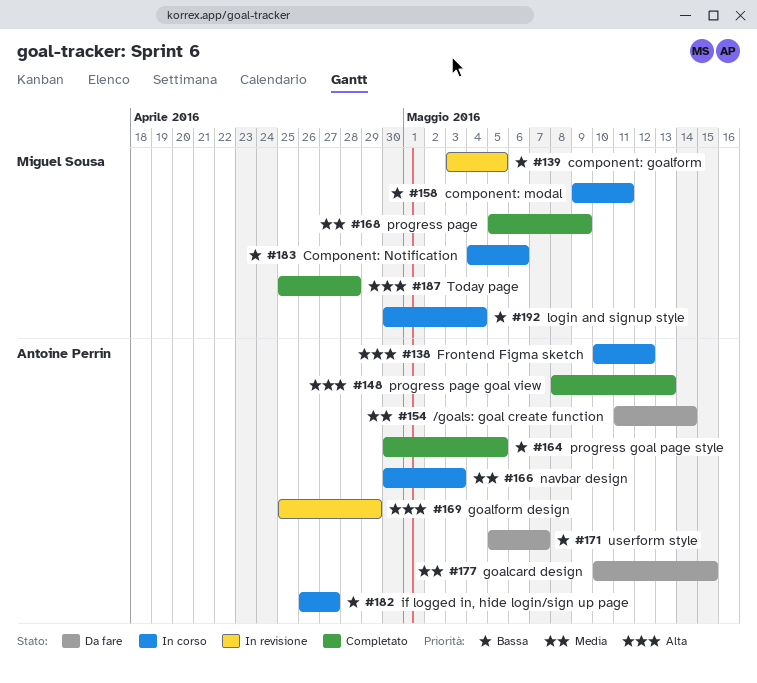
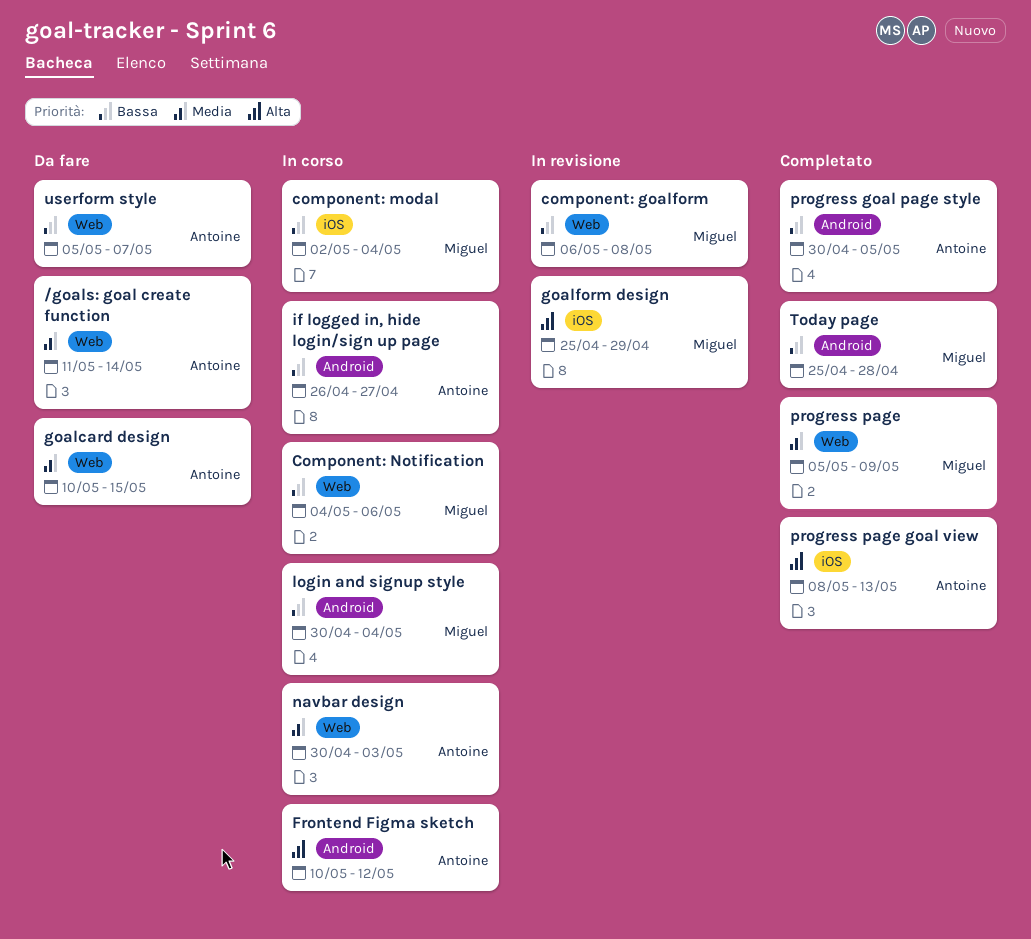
component: goalform, start: May 3 -> May 6
component: goalform, due: May 5 -> May 8
component: modal, start: May 9 -> May 2
component: modal, due: May 11 -> May 4
goalform design, owner: Antoine Perrin -> Miguel Sousa
Today page, priority: Alta -> Bassa

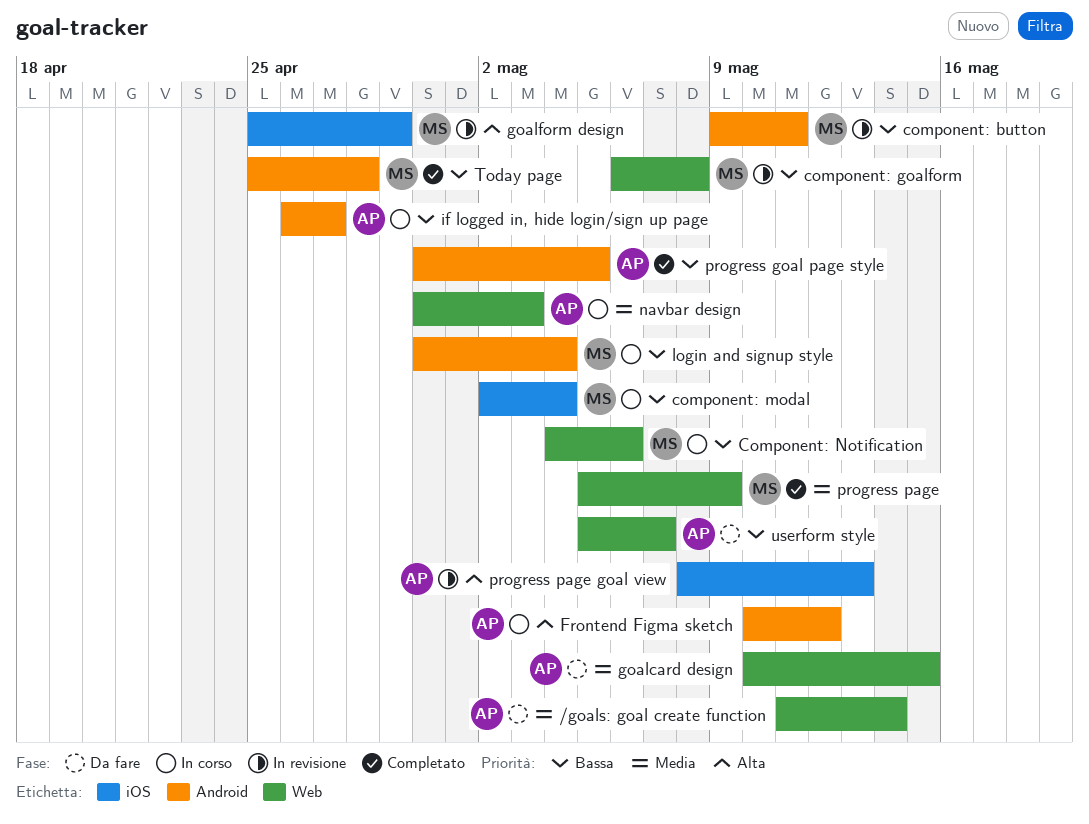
component: button: none -> present
progress page goal view, status: Completato -> In revisione

